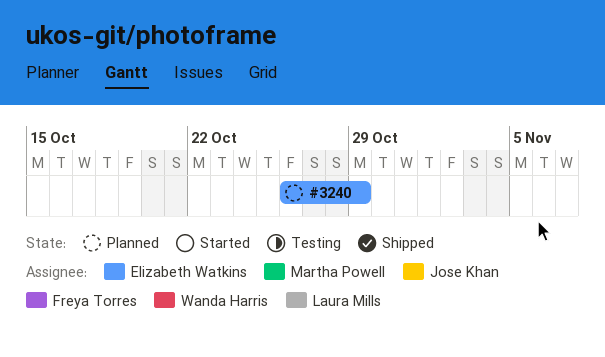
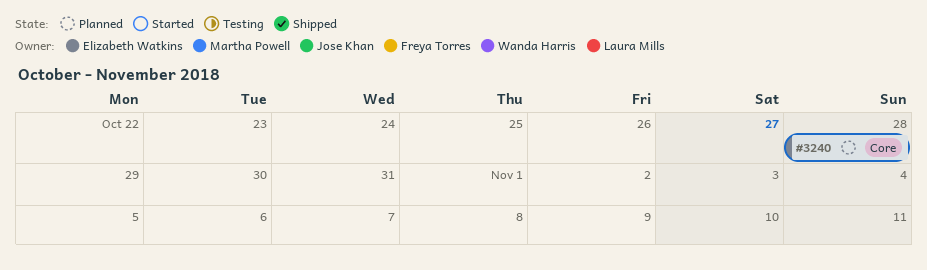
#3240, due: Oct 29 -> Oct 28

